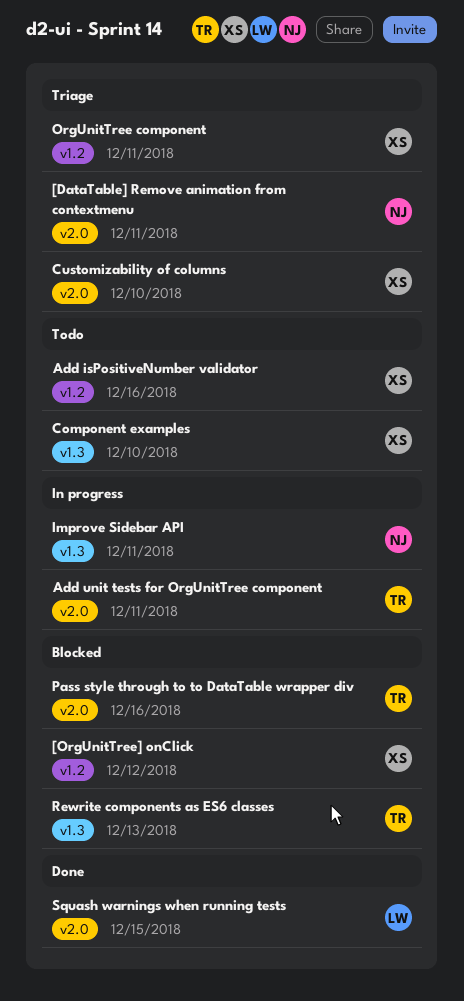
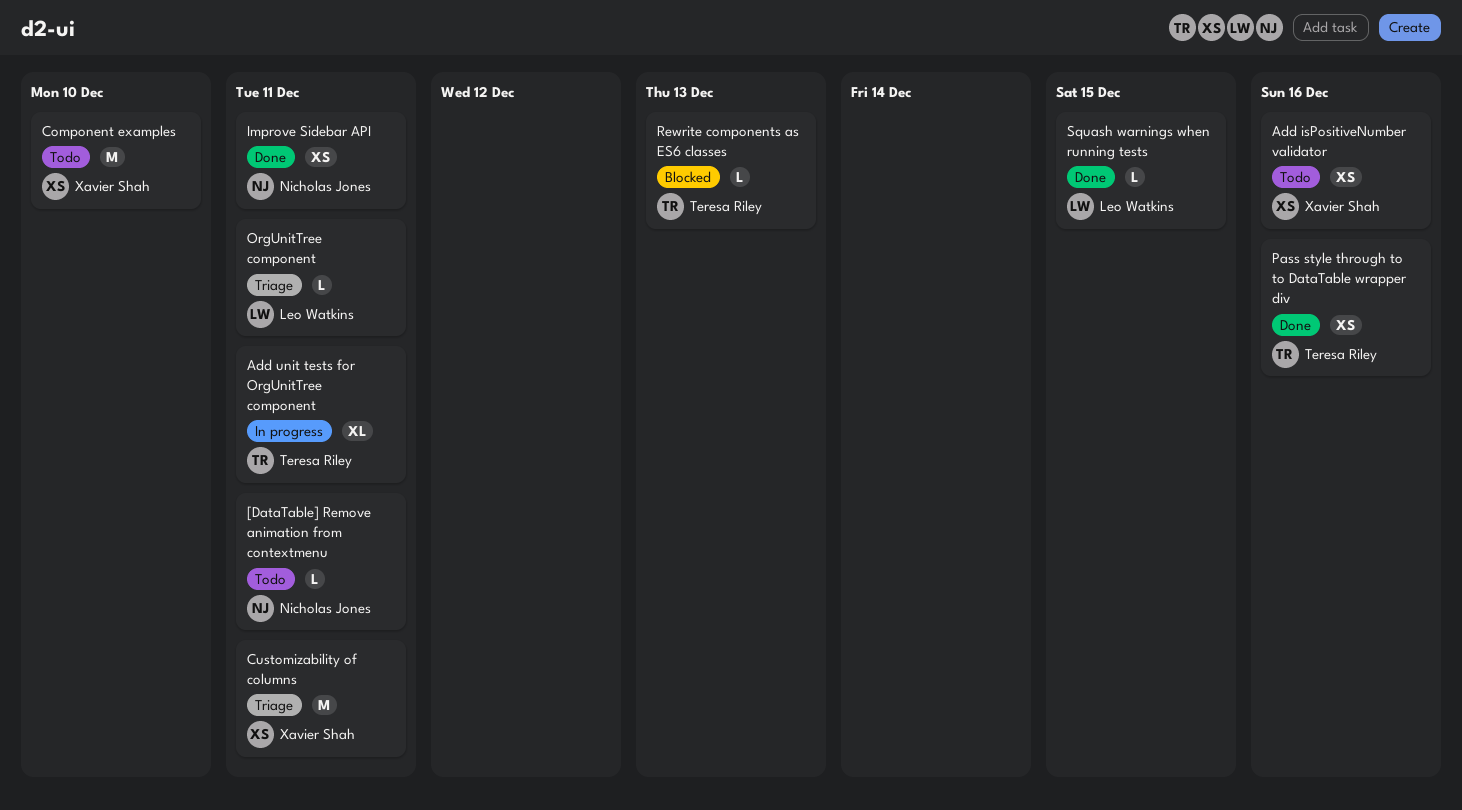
[DataTable] Remove animation from contextmenu, status: Triage -> Todo
[OrgUnitTree] onClick: present -> none
Customizability of columns, due: Dec 10 -> Dec 11
Improve Sidebar API, status: In progress -> Done
OrgUnitTree component, owner: Xavier Shah -> Leo Watkins
Pass style through to to DataTable wrapper div, status: Blocked -> Done

